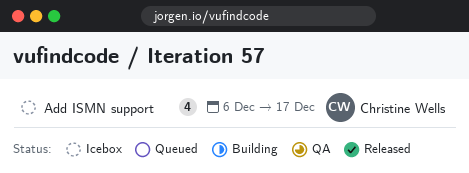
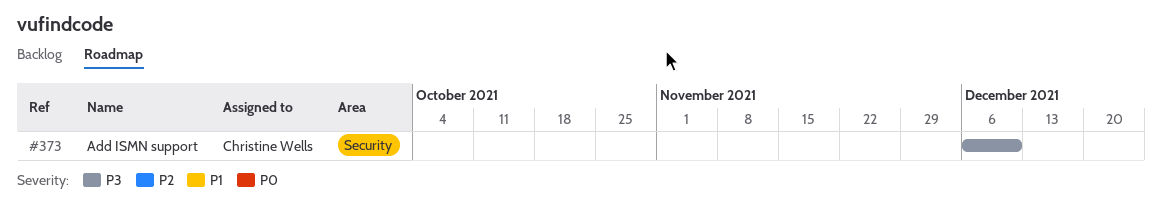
Add ISMN support, due: Dec 17 -> Dec 10

